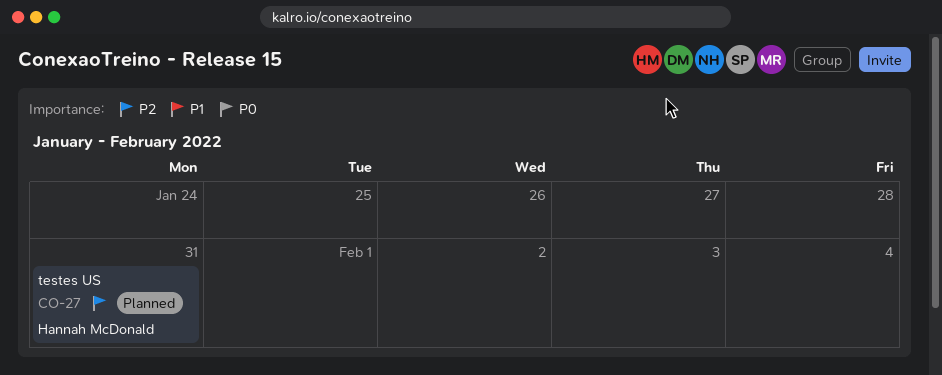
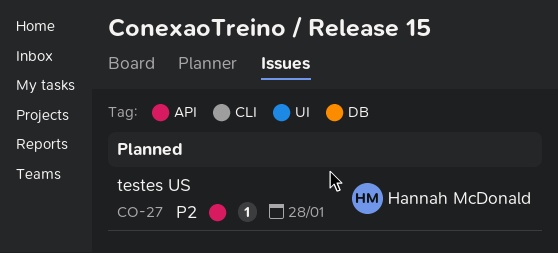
CO-27, due: Jan 31 -> Jan 28

